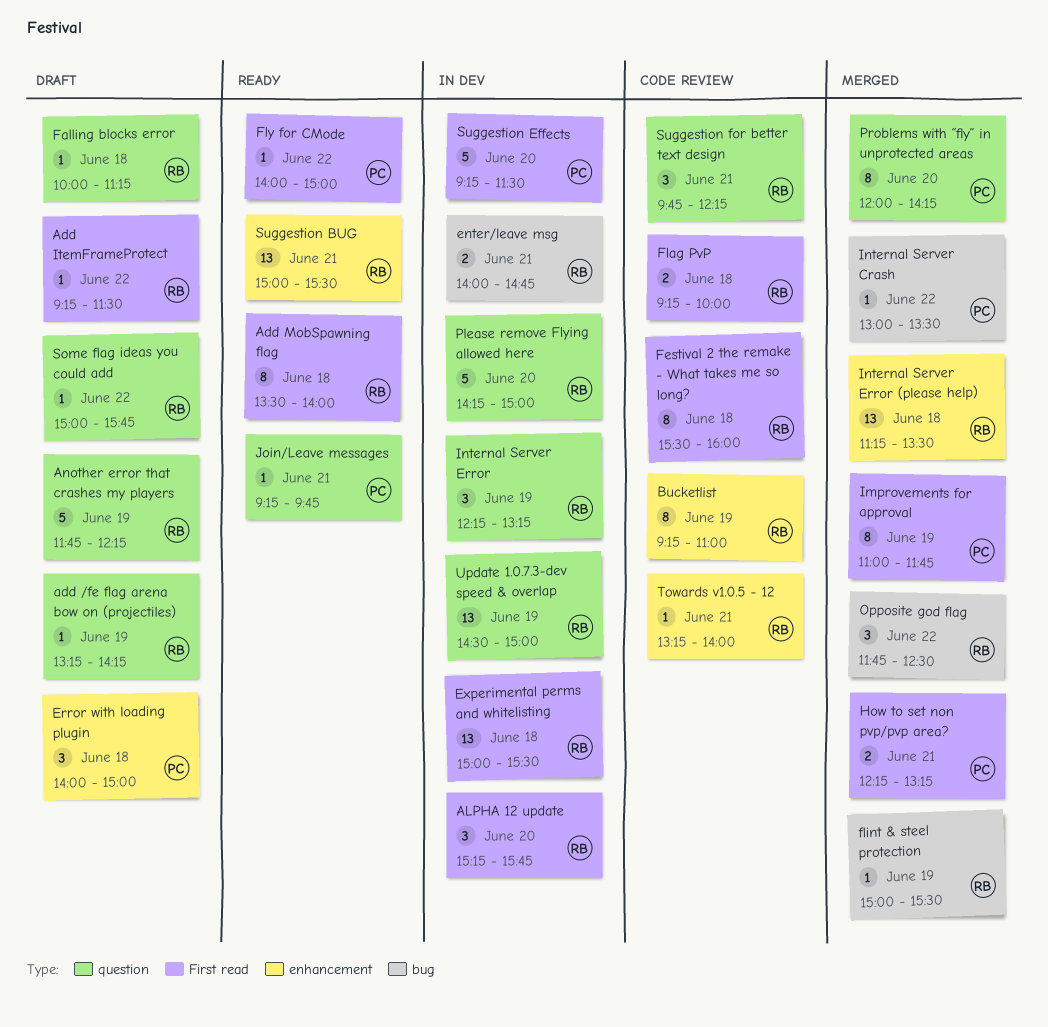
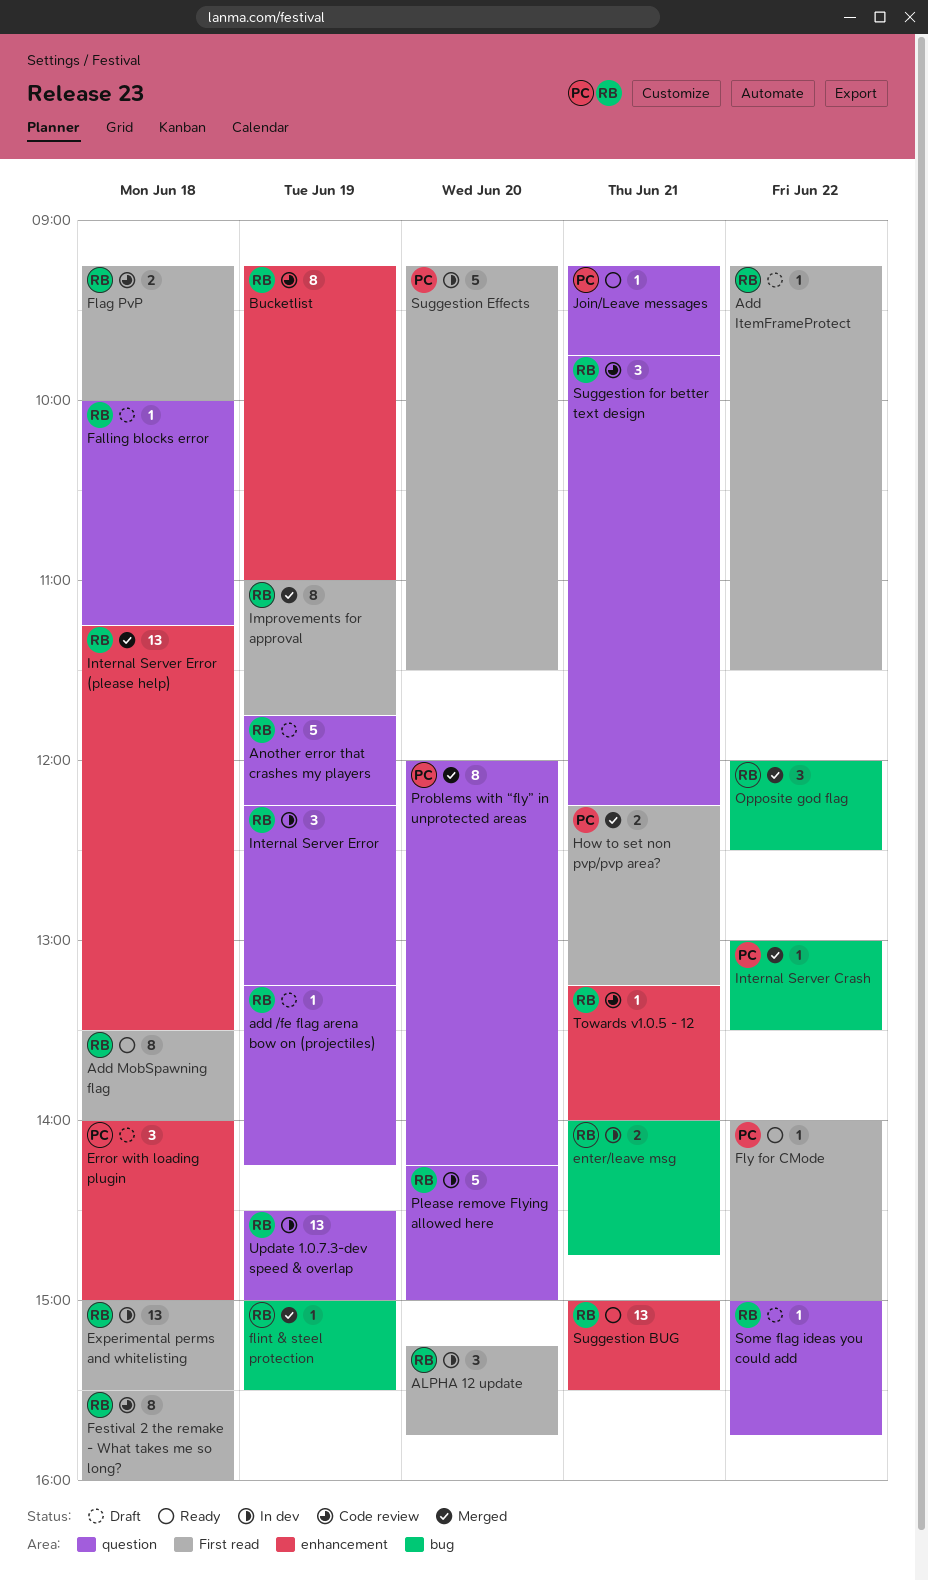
Improvements for approval, owner: PC -> RB
Opposite god flag, begins: 11:45 -> 12:00

